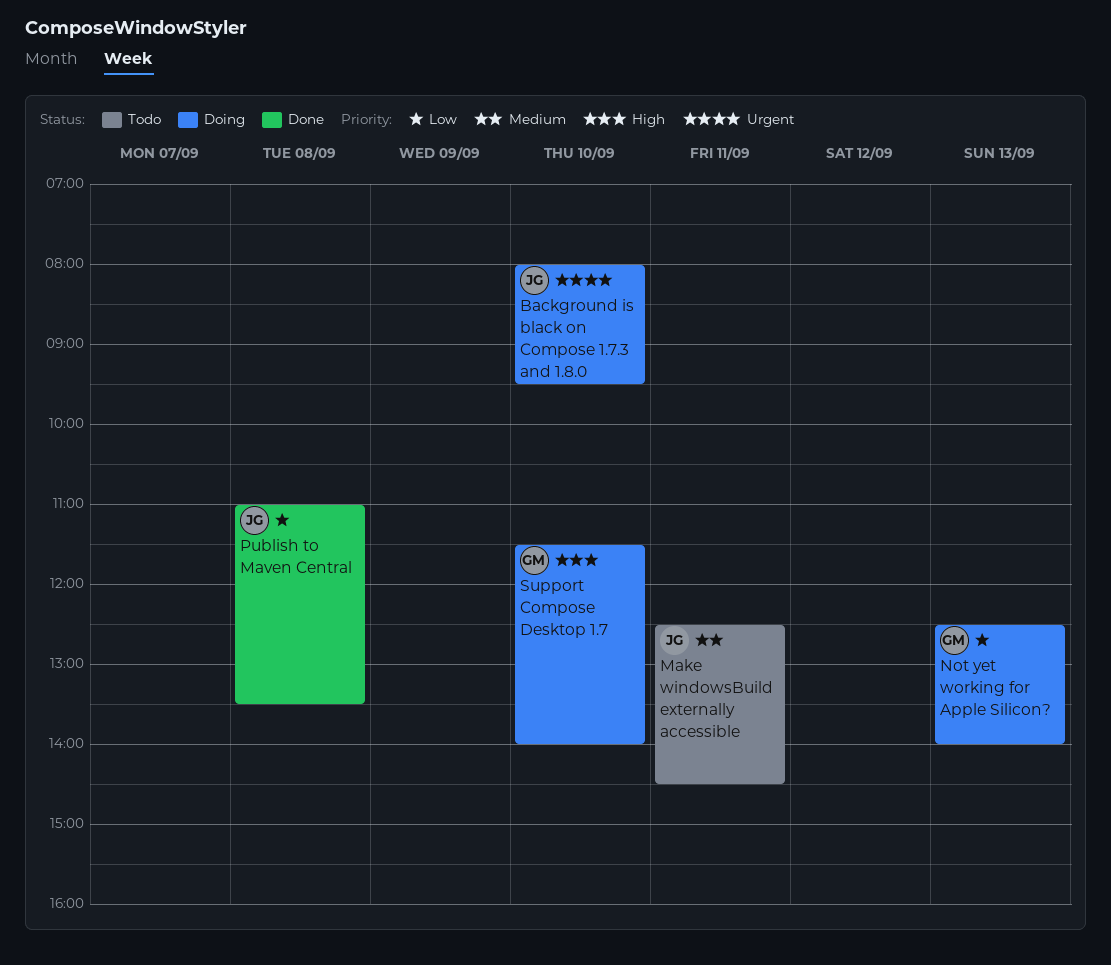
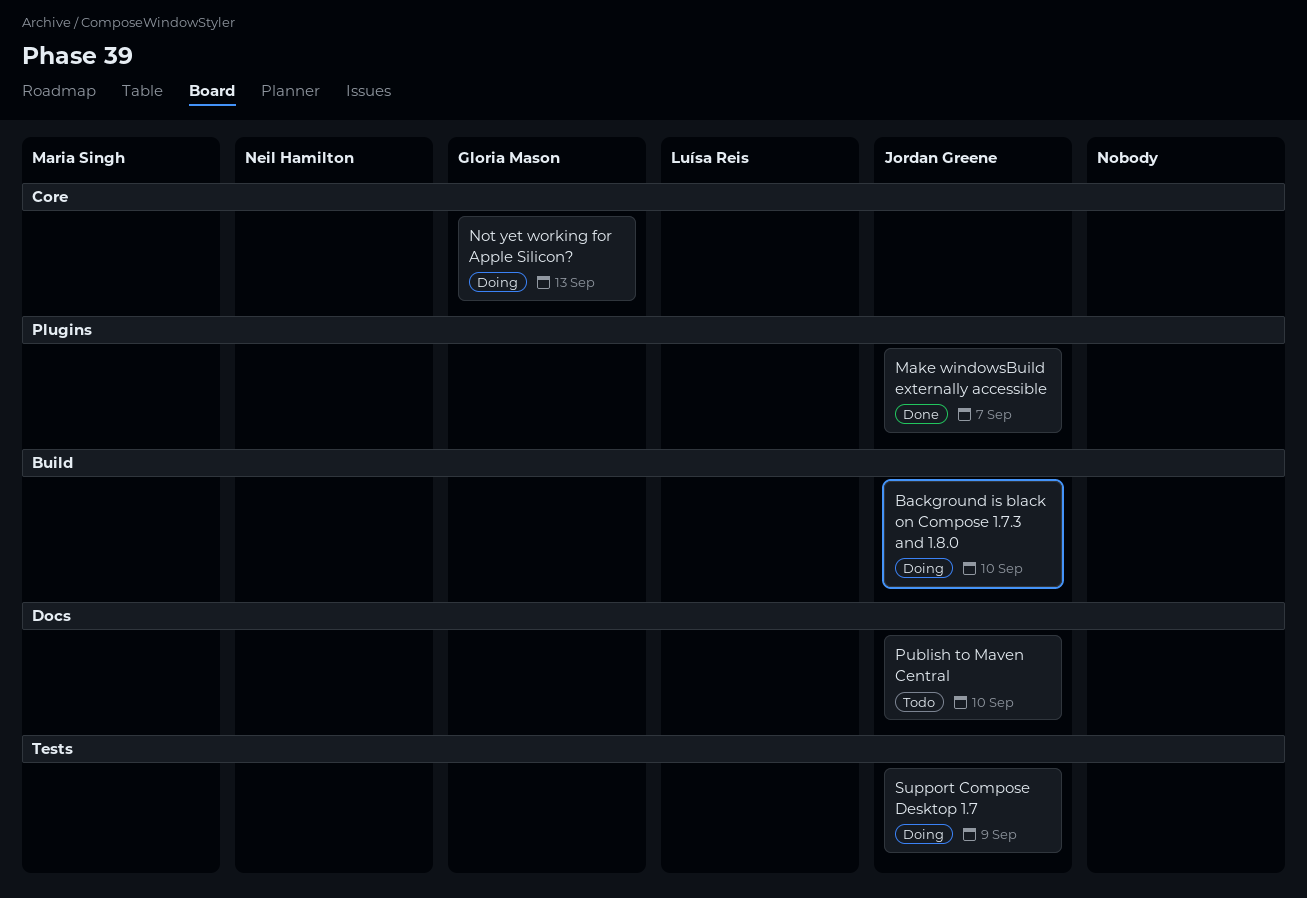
Make windowsBuild externally accessible, status: Todo -> Done
Make windowsBuild externally accessible, day: Sep 11 -> Sep 7
Publish to Maven Central, status: Done -> Todo
Publish to Maven Central, day: Sep 8 -> Sep 10
Support Compose Desktop 1.7, owner: Gloria Mason -> Jordan Greene
Support Compose Desktop 1.7, day: Sep 10 -> Sep 9

